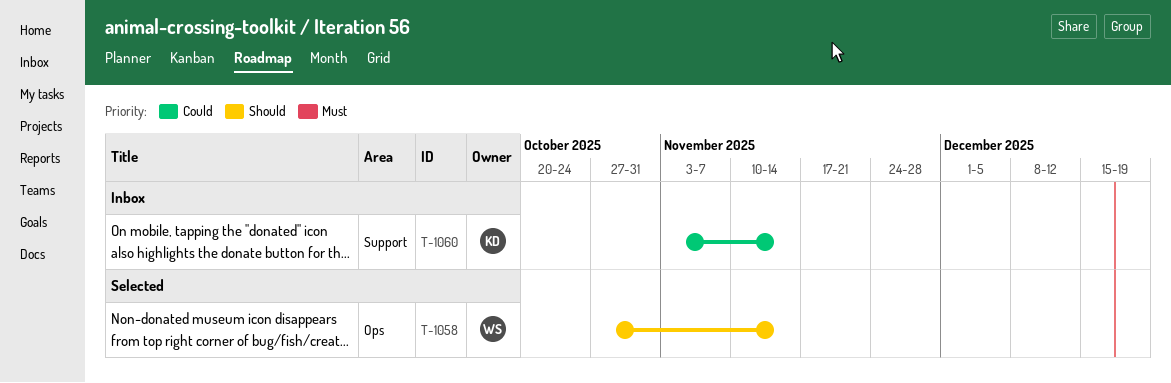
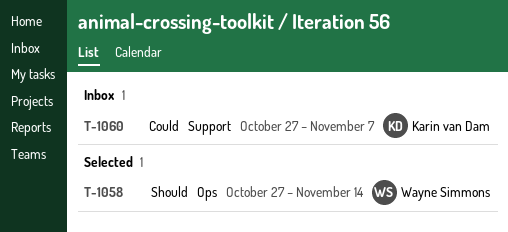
T-1060, start: Nov 3 -> Oct 27
T-1060, due: Nov 14 -> Nov 7

